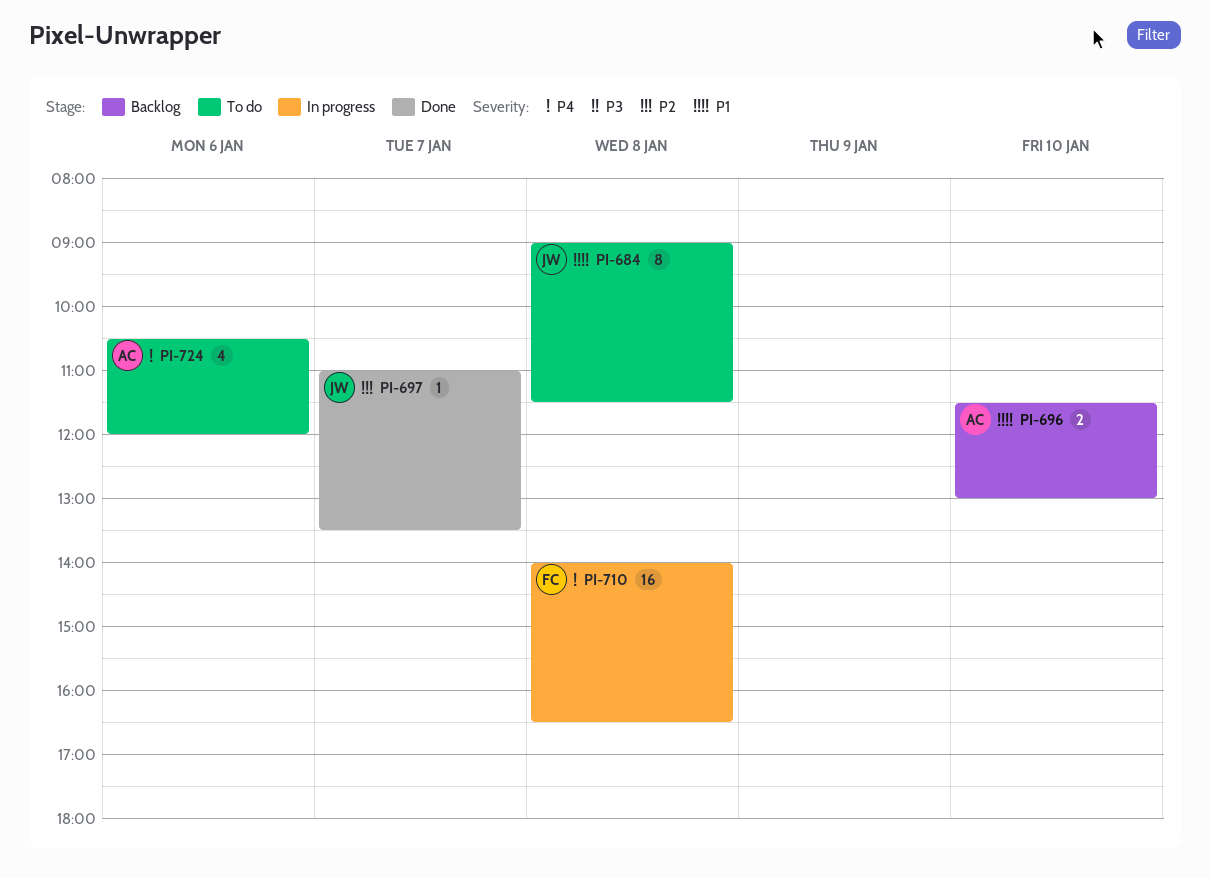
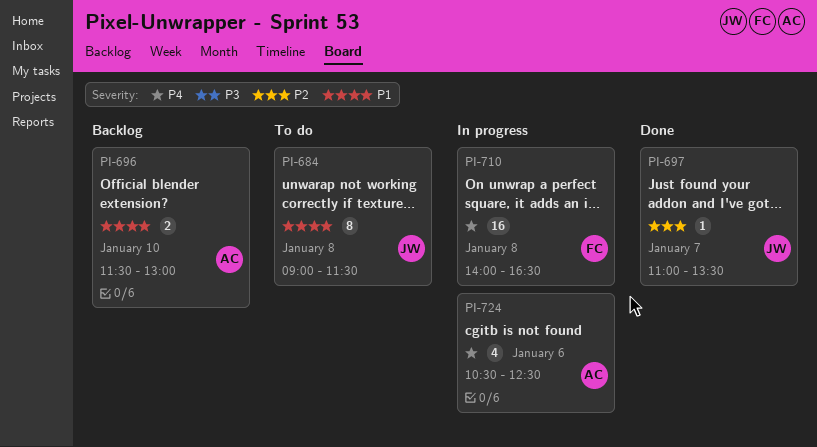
PI-724, status: To do -> In progress
PI-724, ends: 12:00 -> 12:30

